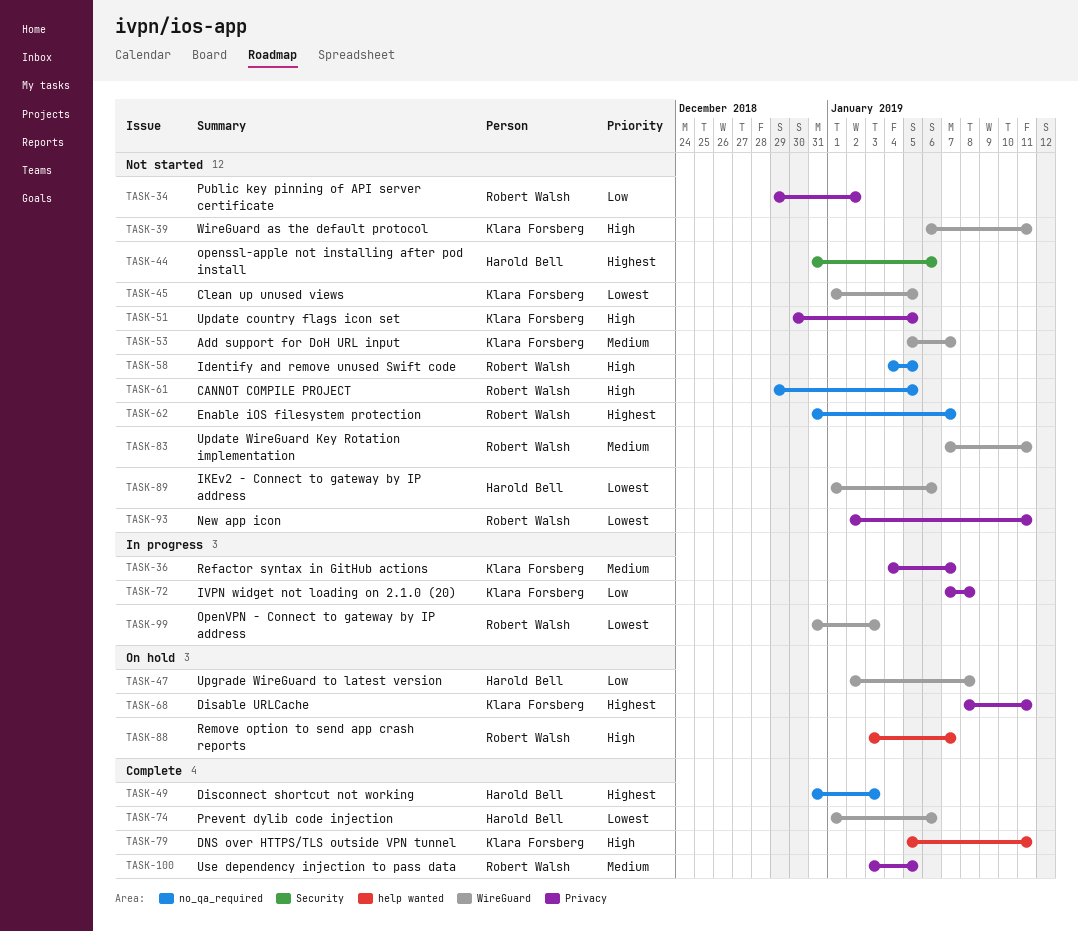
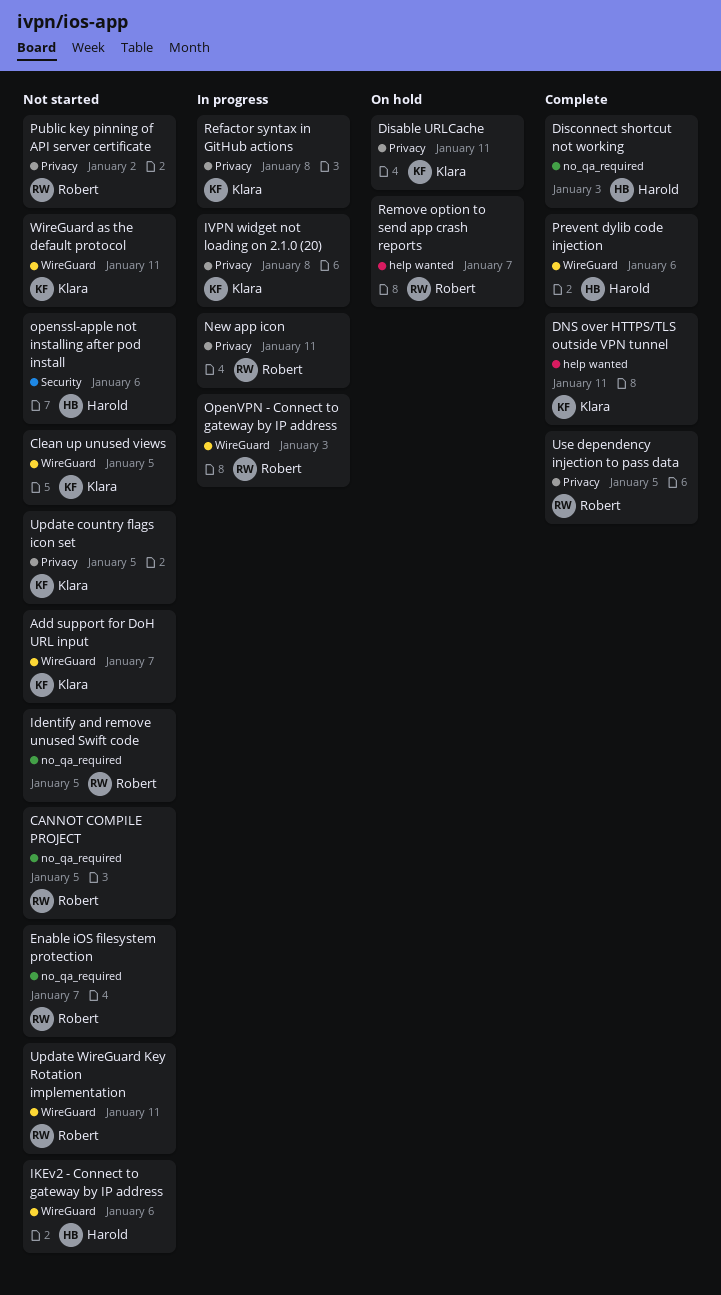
New app icon, status: Not started -> In progress
Refactor syntax in GitHub actions, due: Jan 7 -> Jan 8
Upgrade WireGuard to latest version: present -> none

